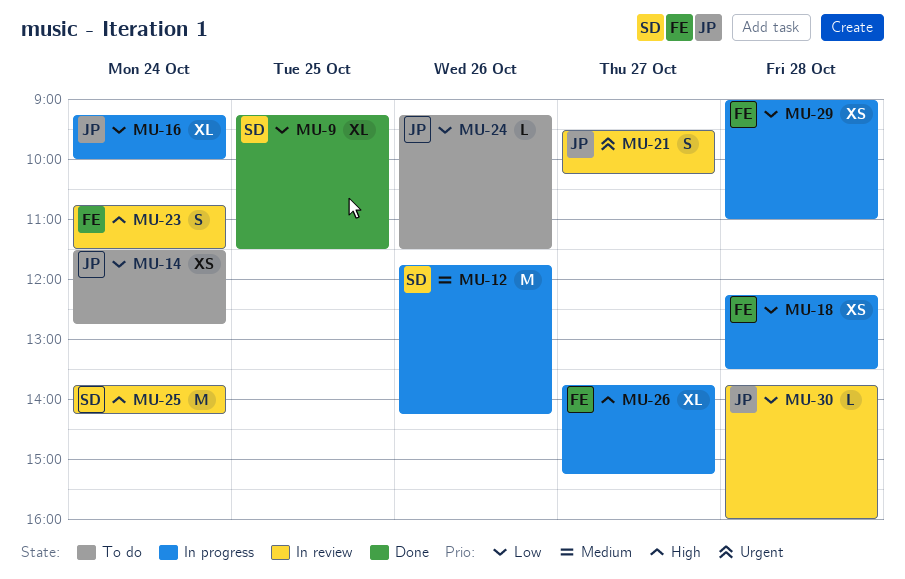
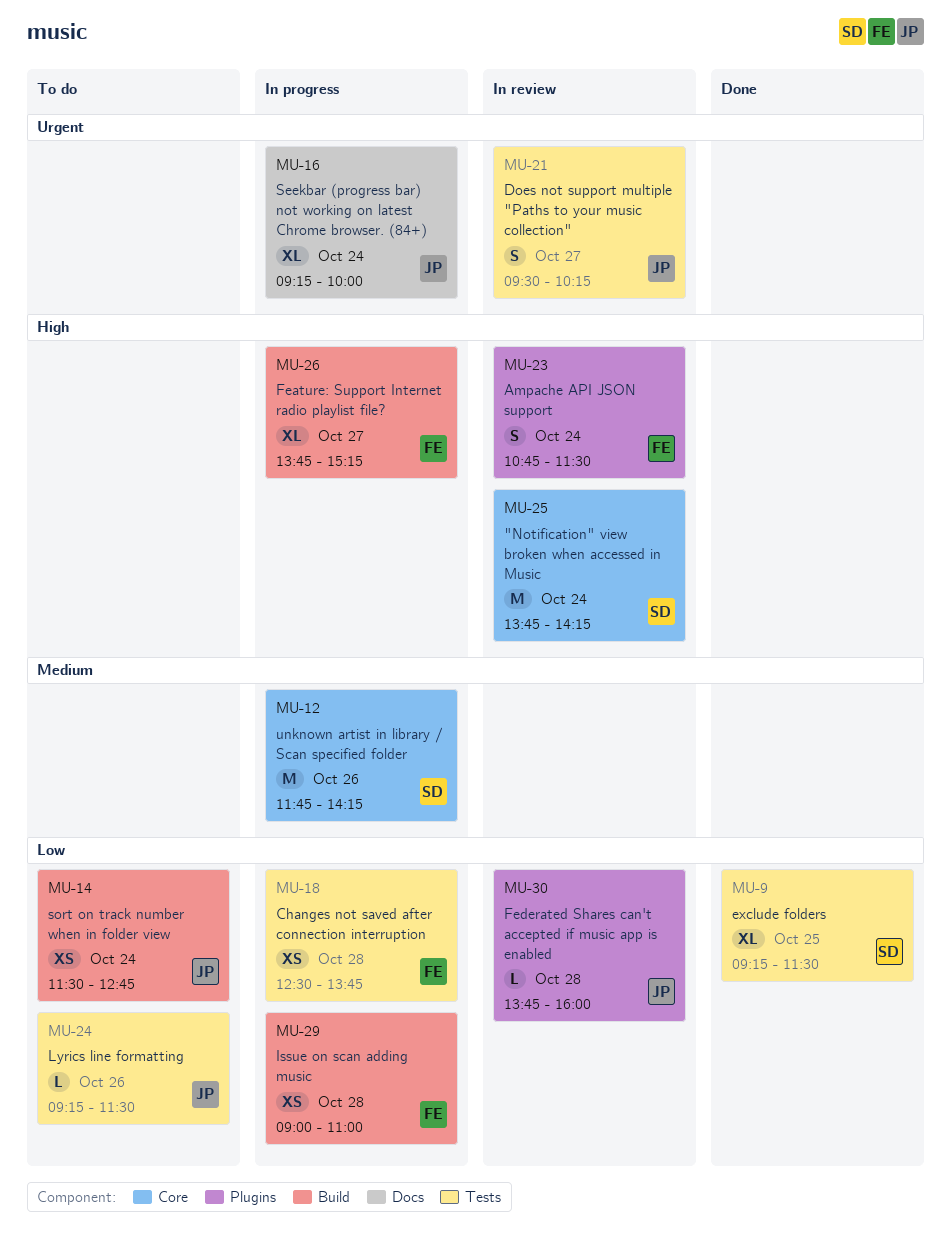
MU-16, priority: Low -> Urgent
MU-18, begins: 12:15 -> 12:30
MU-18, ends: 13:30 -> 13:45

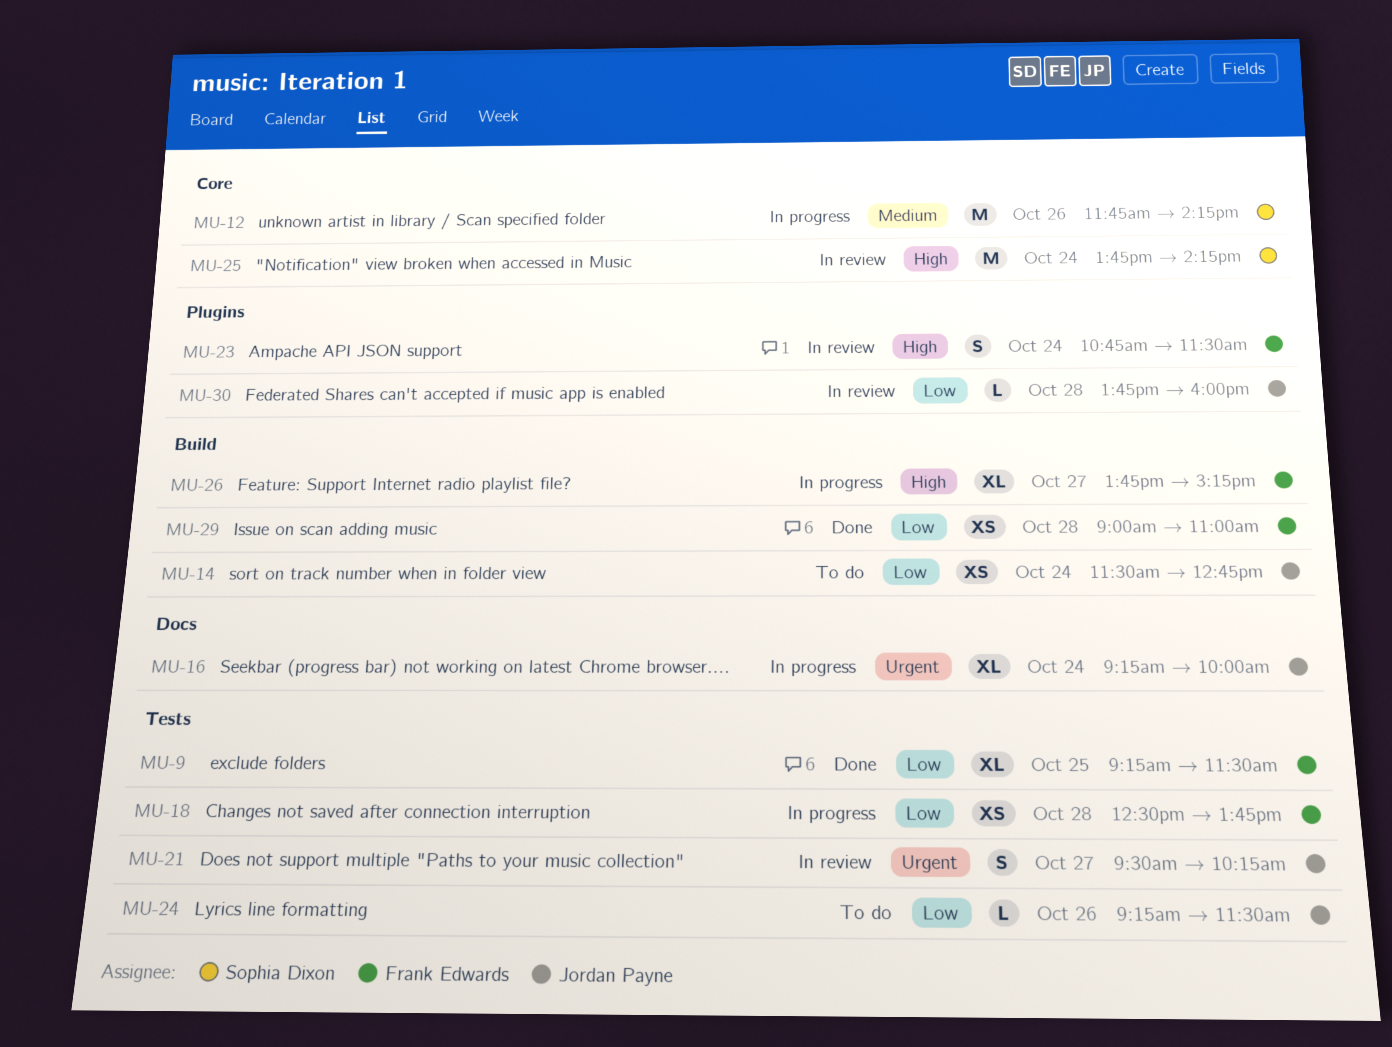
MU-9, owner: Sophia Dixon -> Frank Edwards
MU-29, status: In progress -> Done

